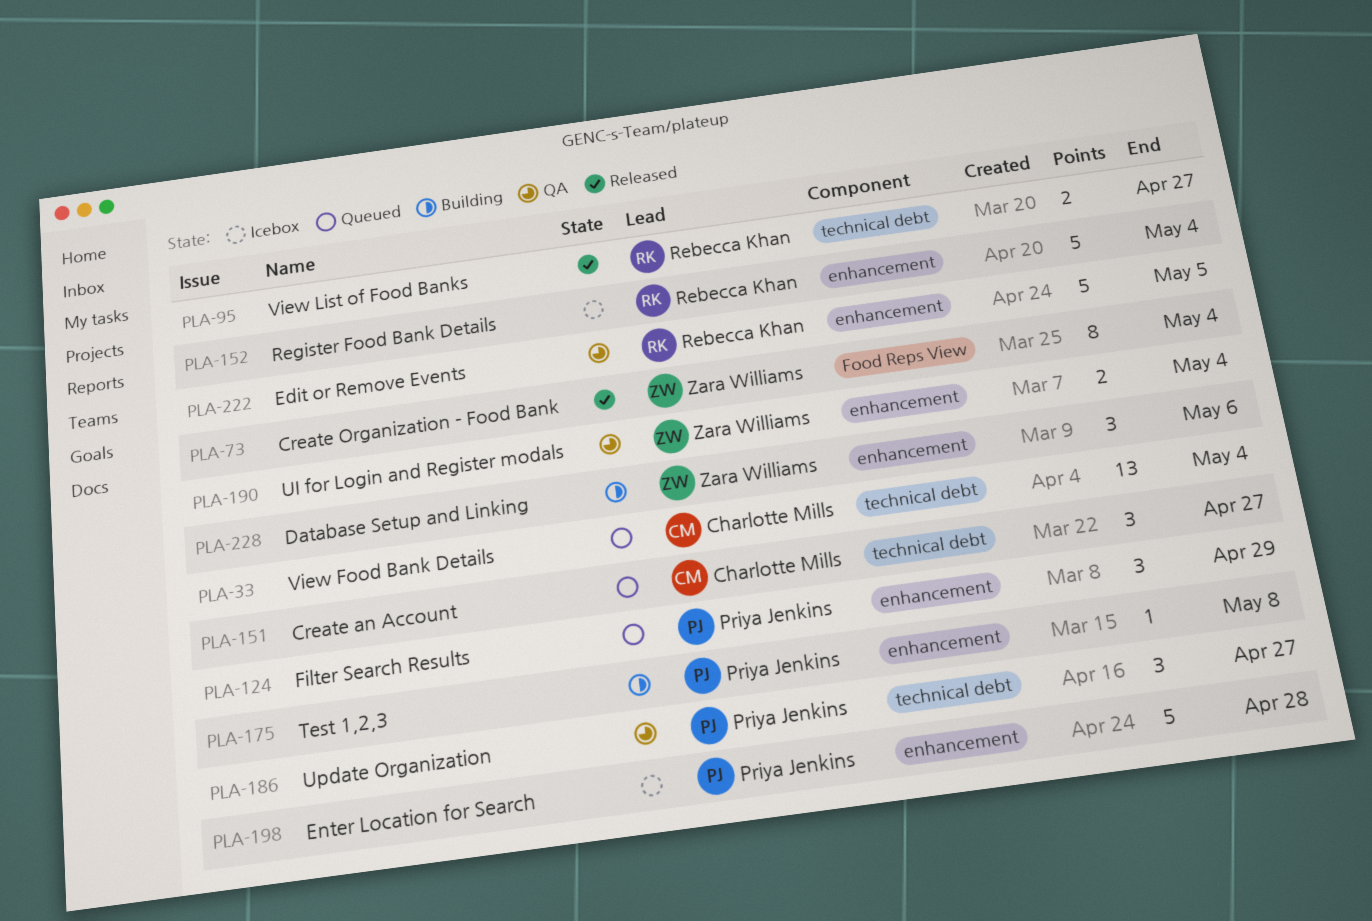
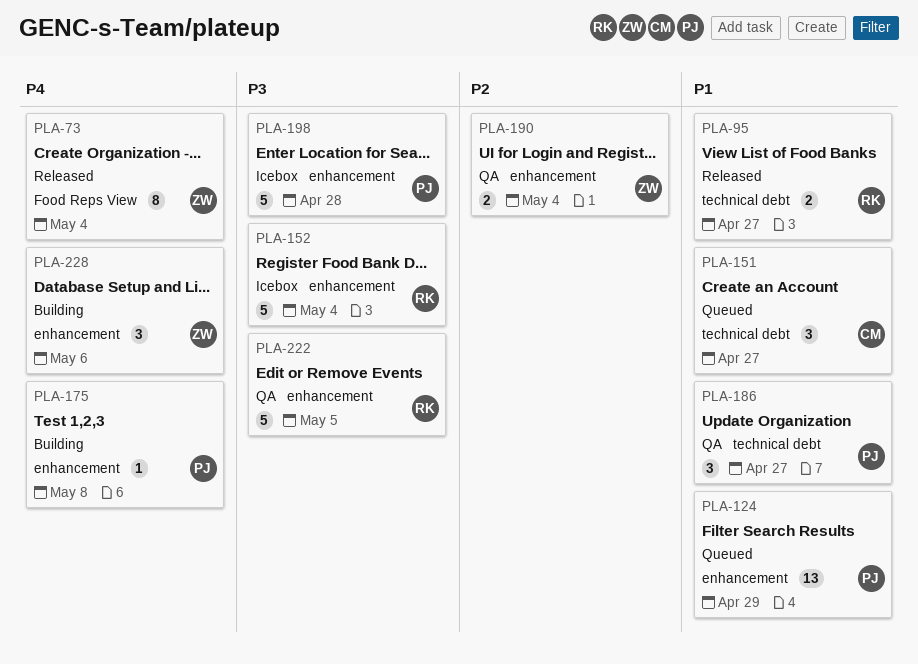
PLA-33: present -> none
PLA-124, estimate: 3 -> 13

